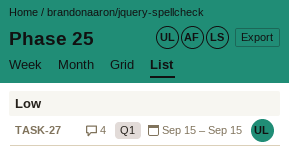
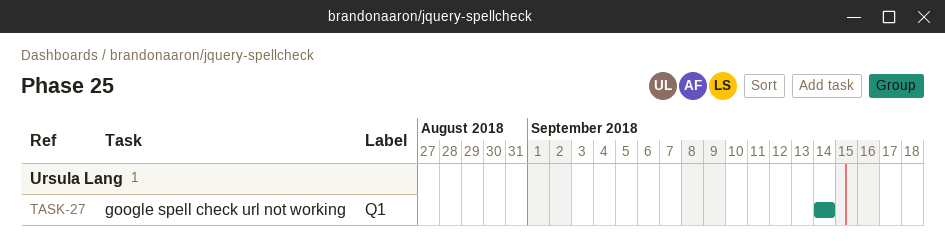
TASK-27, start: Sep 15 -> Sep 14
TASK-27, due: Sep 15 -> Sep 14

